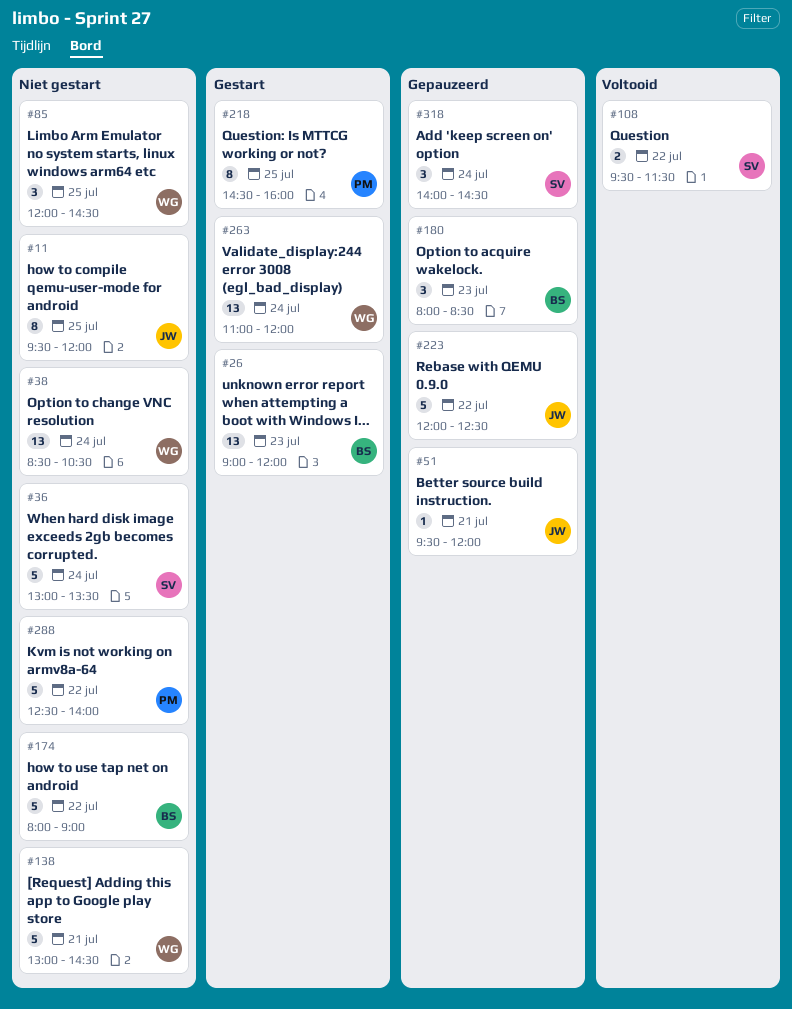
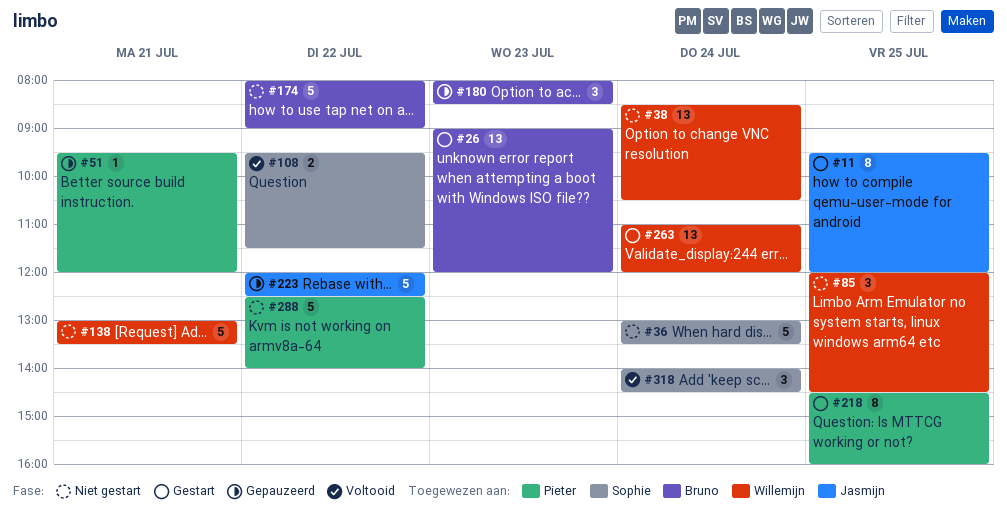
#11, status: Niet gestart -> Gestart
#51, owner: Jasmijn -> Pieter
#138, ends: 14:30 -> 13:30
#318, status: Gepauzeerd -> Voltooid

